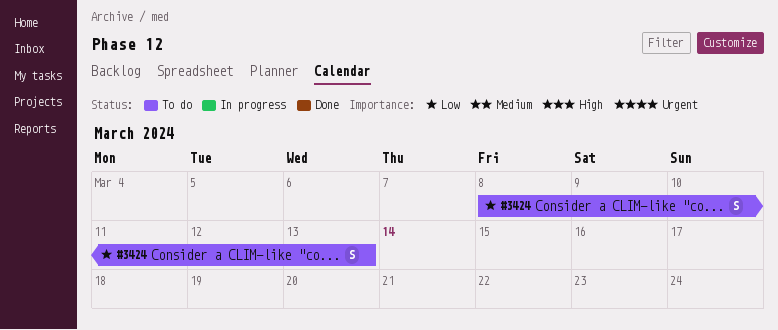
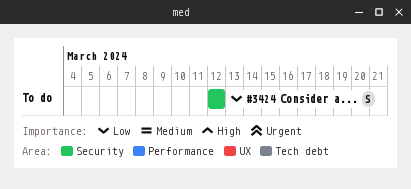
#3424, start: Mar 8 -> Mar 12
#3424, due: Mar 13 -> Mar 12

